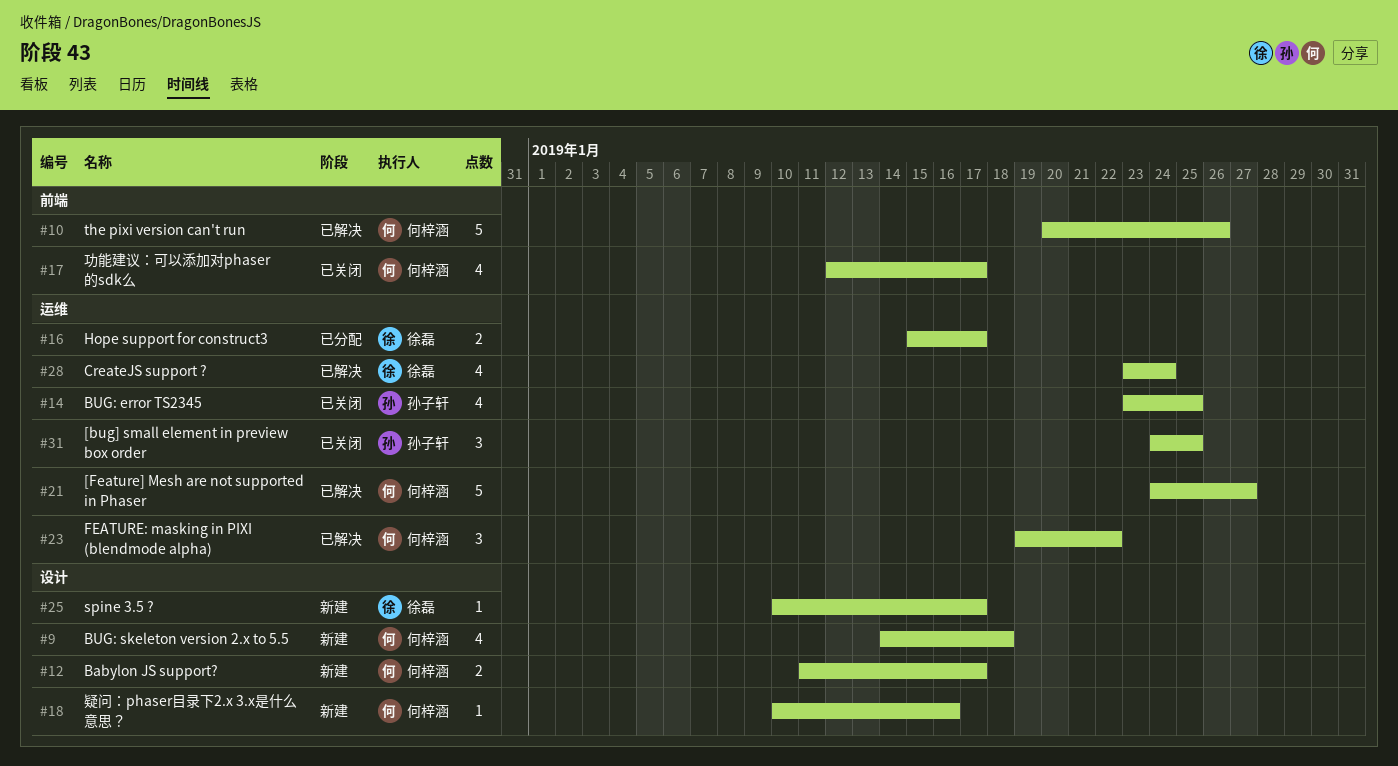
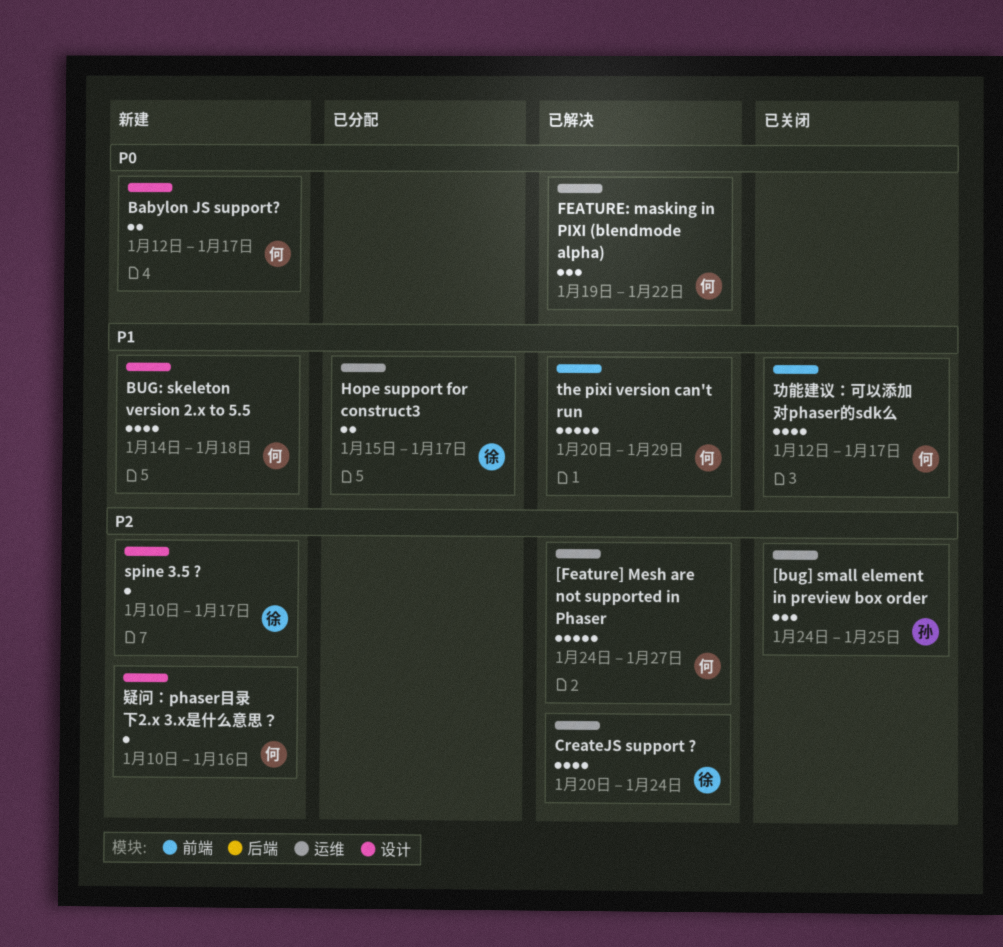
Babylon JS support?, start: Jan 11 -> Jan 12
BUG: error TS2345: present -> none
CreateJS support ?, start: Jan 23 -> Jan 20
the pixi version can't run, due: Jan 26 -> Jan 29

